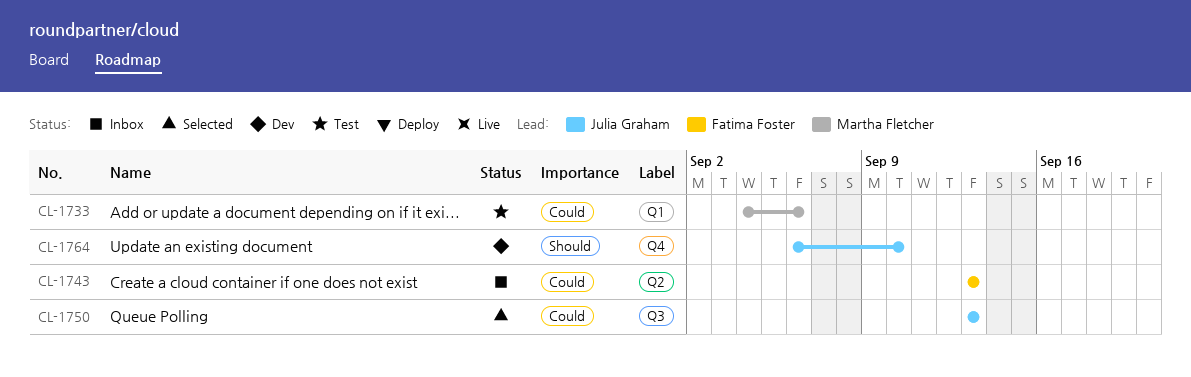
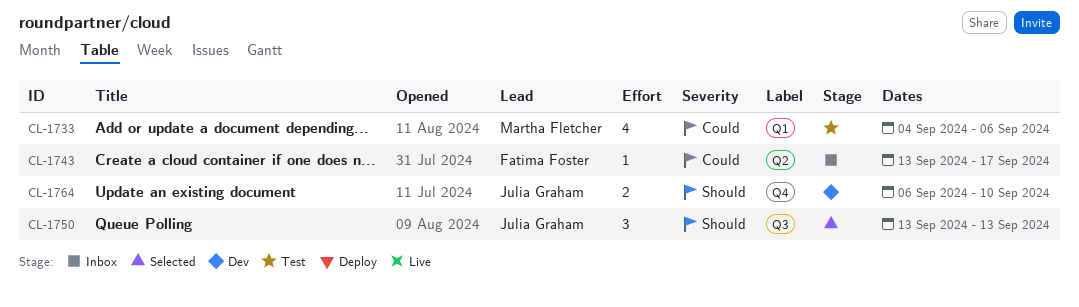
CL-1743, due: Sep 13 -> Sep 17
CL-1750, priority: Could -> Should

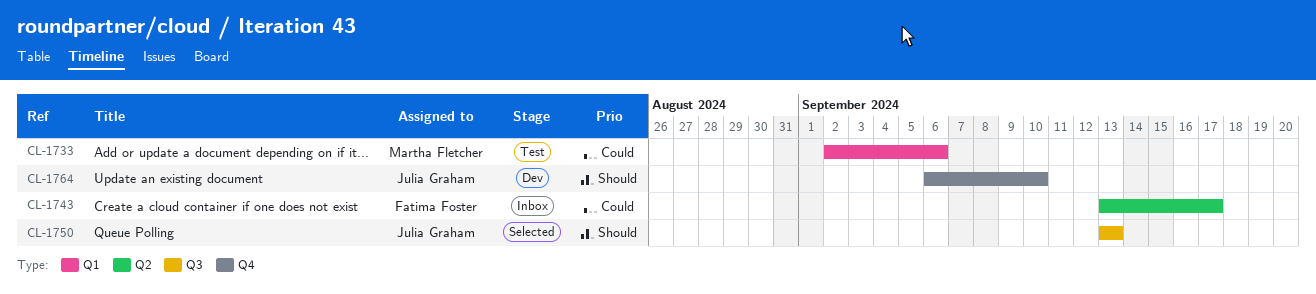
CL-1733, start: Sep 4 -> Sep 2

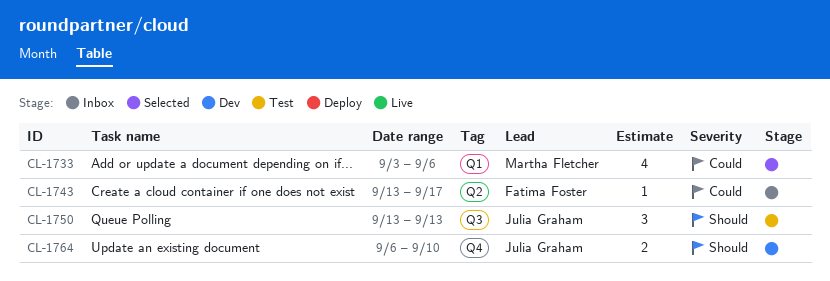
CL-1733, status: Test -> Selected
CL-1733, start: Sep 2 -> Sep 3
CL-1750, status: Selected -> Test

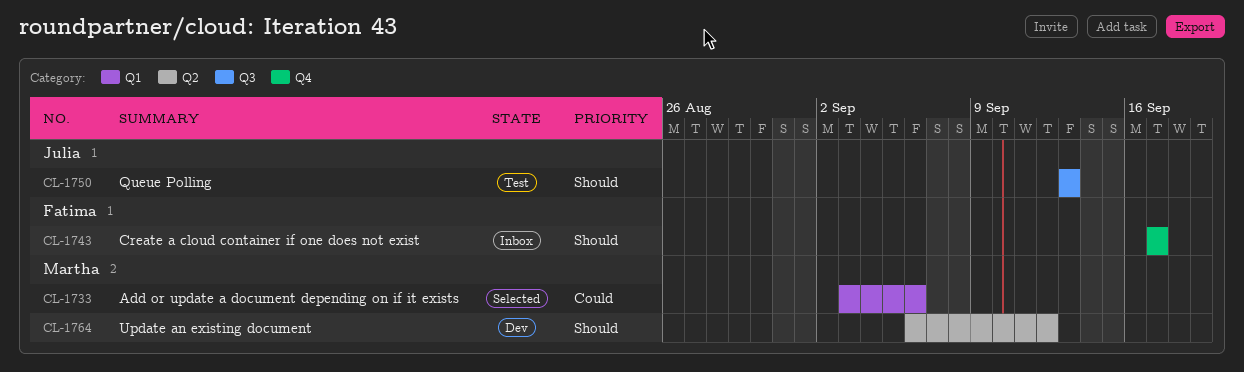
CL-1743, priority: Could -> Should
CL-1743, label: Q2 -> Q4
CL-1743, start: Sep 13 -> Sep 17
CL-1764, owner: Julia Graham -> Martha Fletcher
CL-1764, label: Q4 -> Q2
CL-1764, due: Sep 10 -> Sep 12

